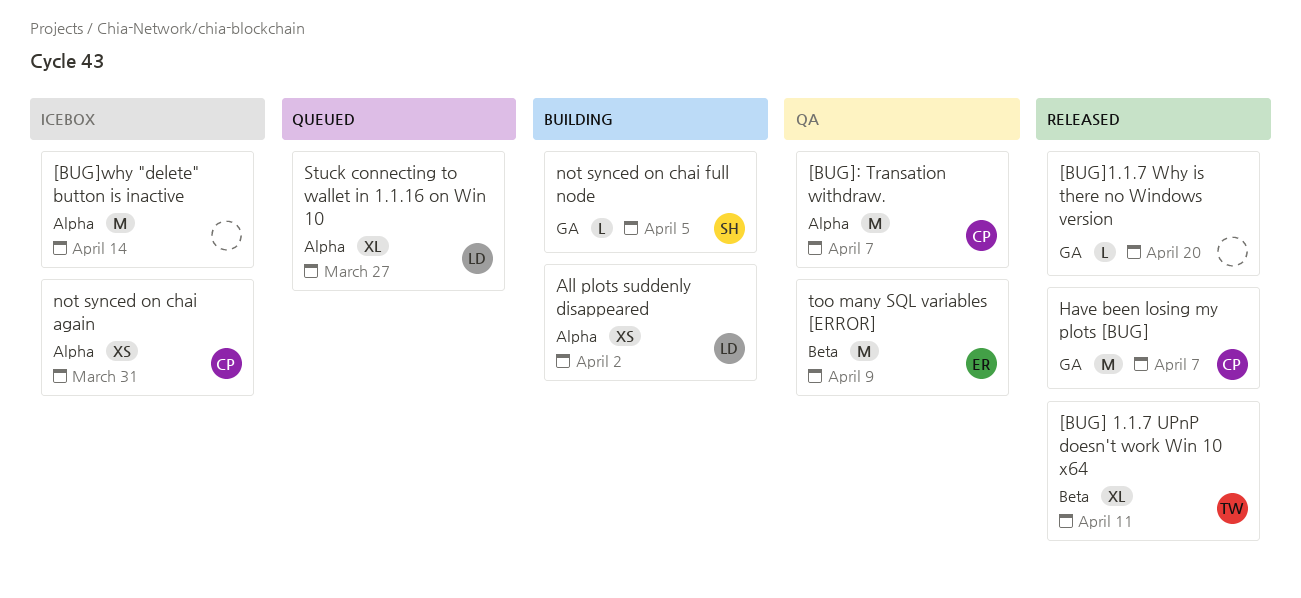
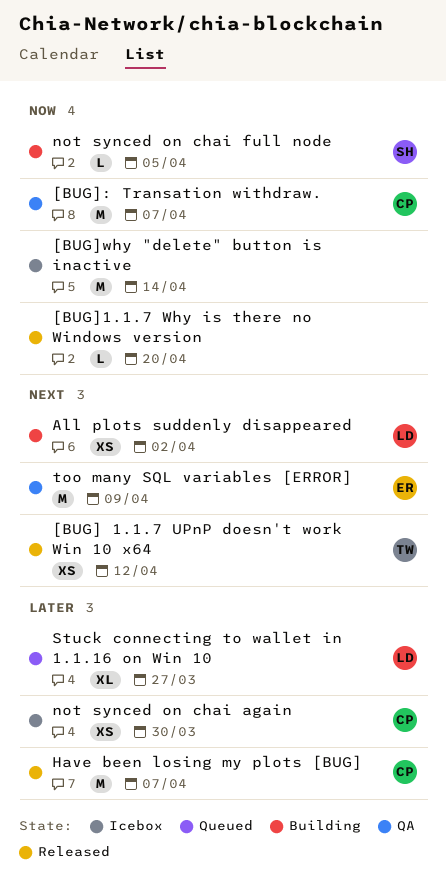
[BUG] 1.1.7 UPnP doesn't work Win 10 x64, estimate: XL -> XS
[BUG] 1.1.7 UPnP doesn't work Win 10 x64, due: Apr 11 -> Apr 12
not synced on chai again, due: Mar 31 -> Mar 30

